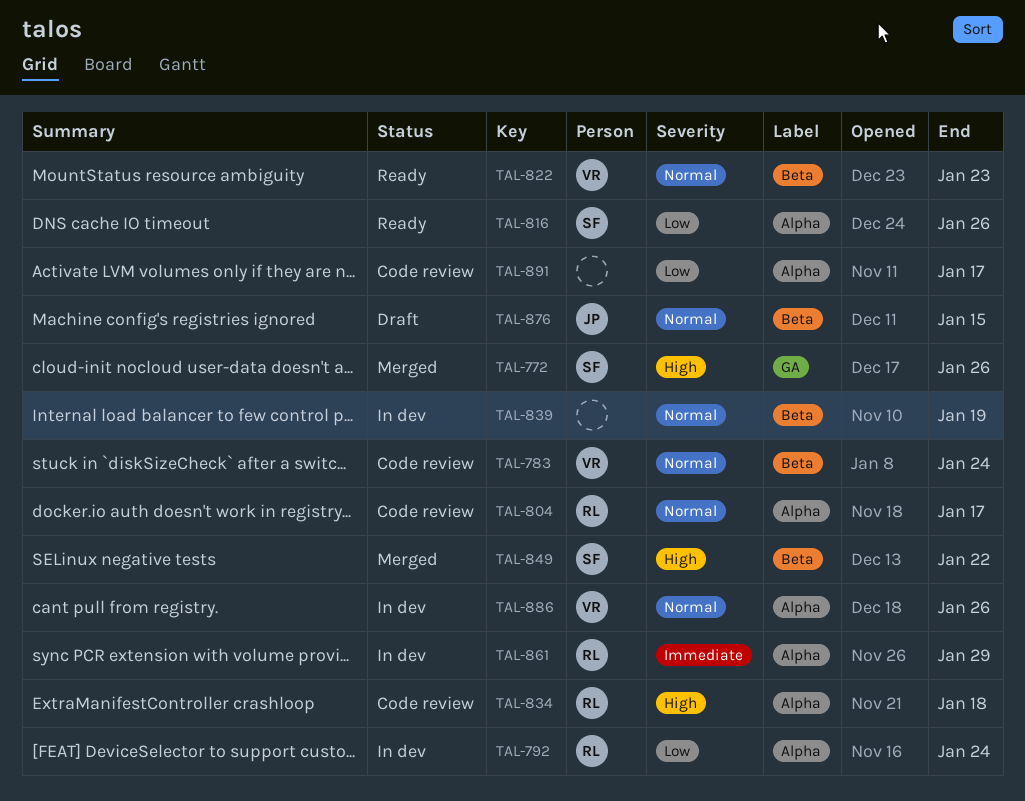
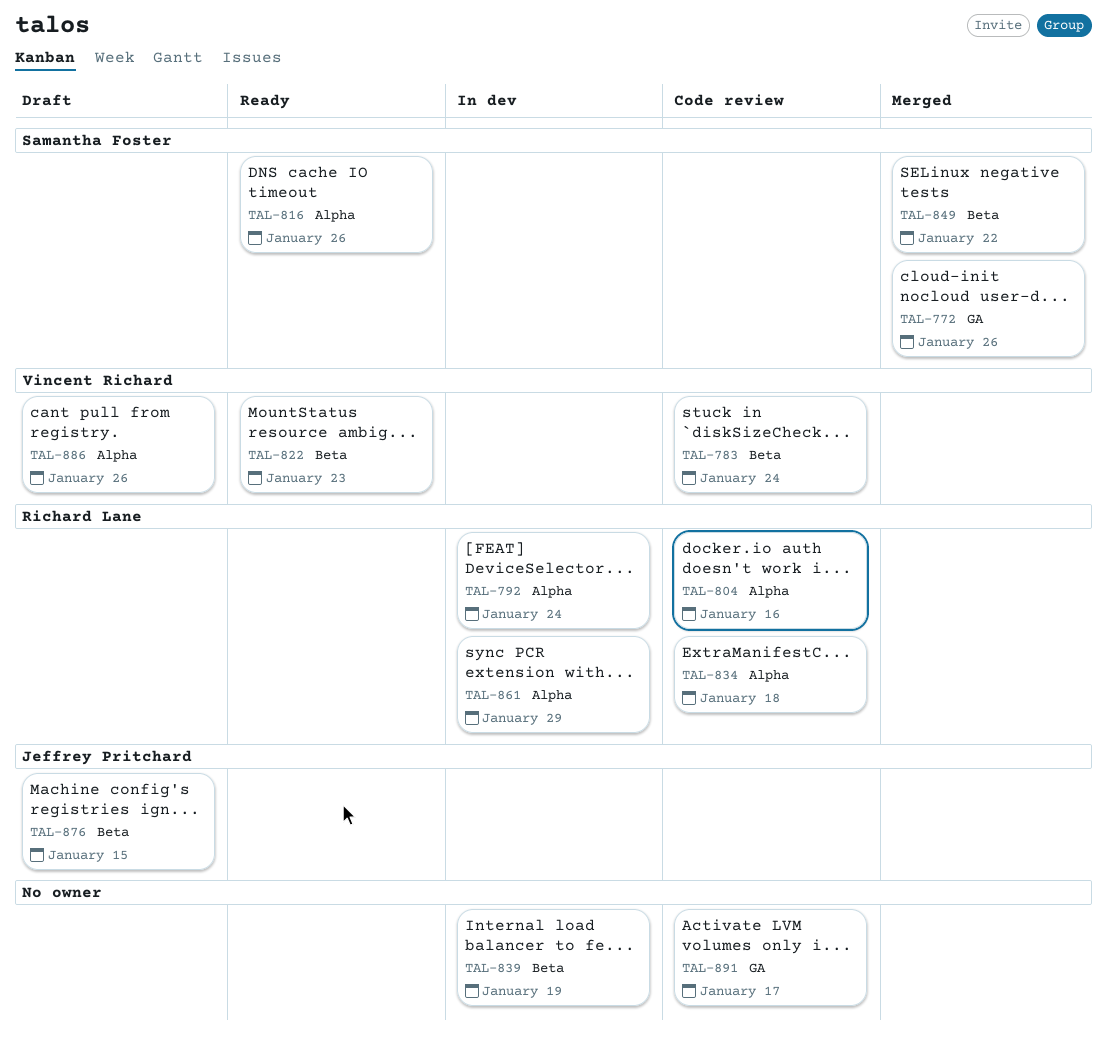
TAL-804, due: Jan 17 -> Jan 16
TAL-886, status: In dev -> Draft
TAL-891, label: Alpha -> GA

